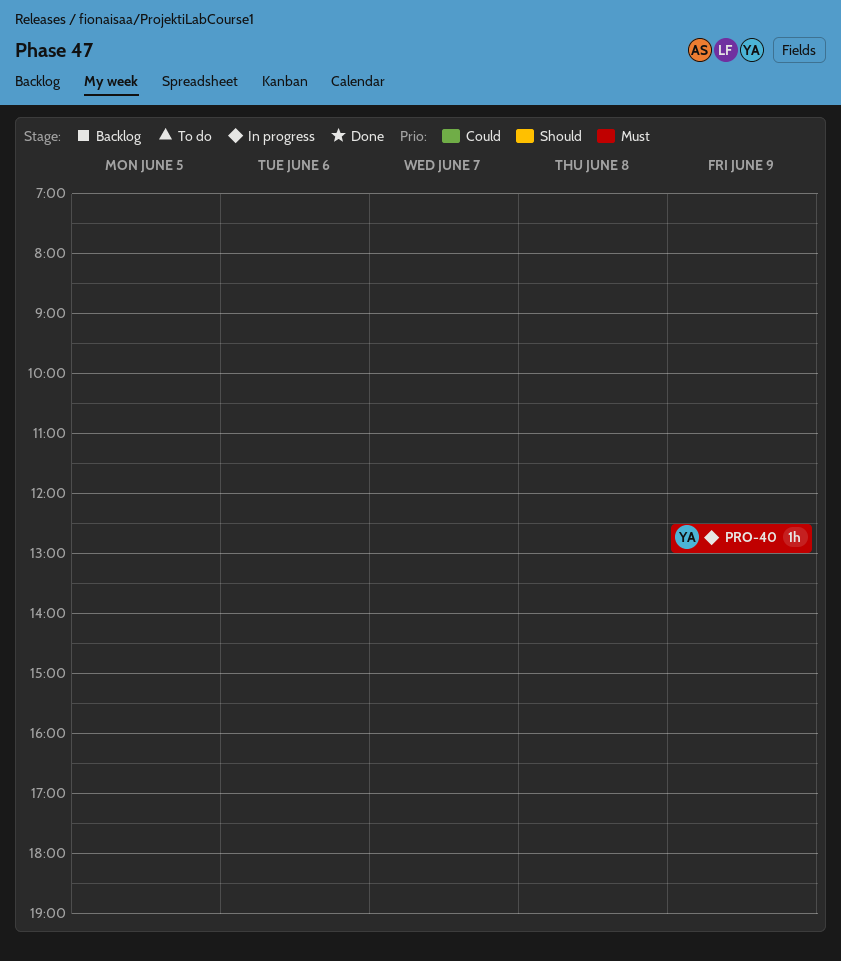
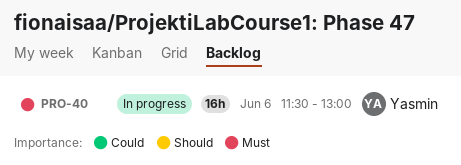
PRO-40, estimate: 1h -> 16h
PRO-40, day: Jun 9 -> Jun 6
PRO-40, begins: 12:30 -> 11:30

